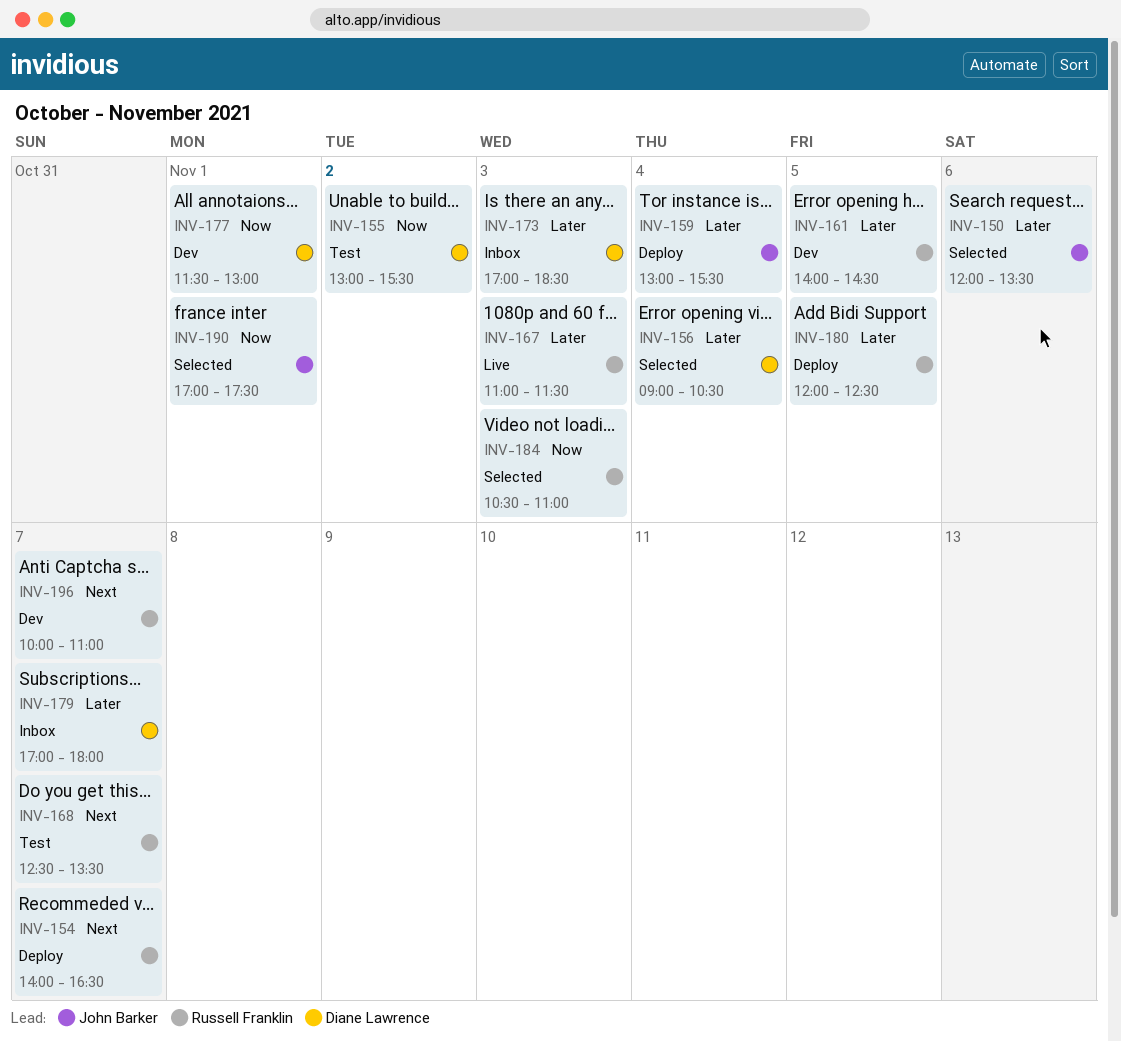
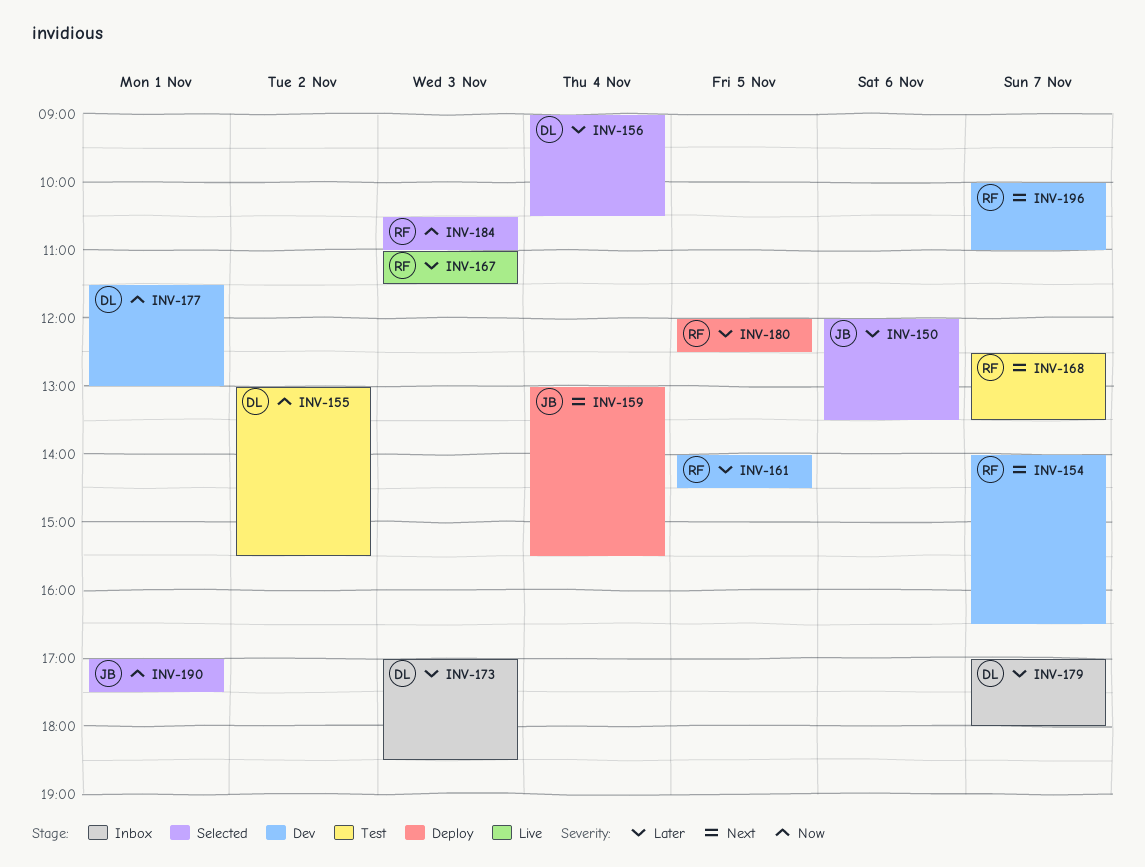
INV-154, status: Deploy -> Dev
INV-159, priority: Later -> Next

